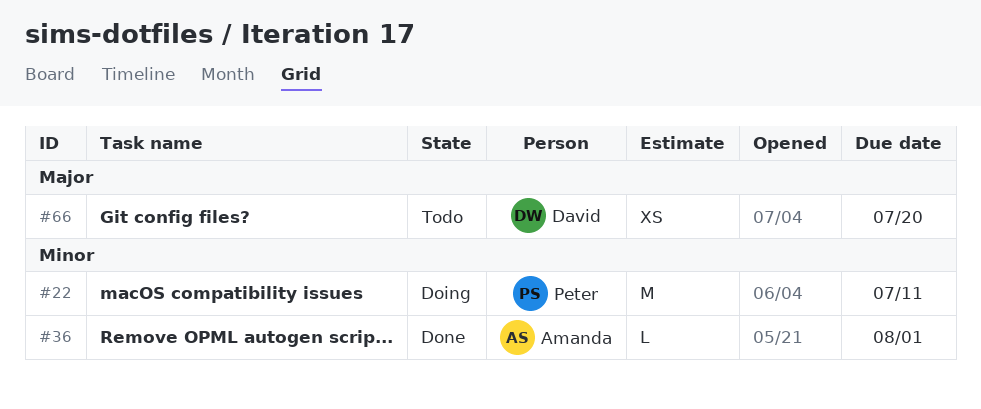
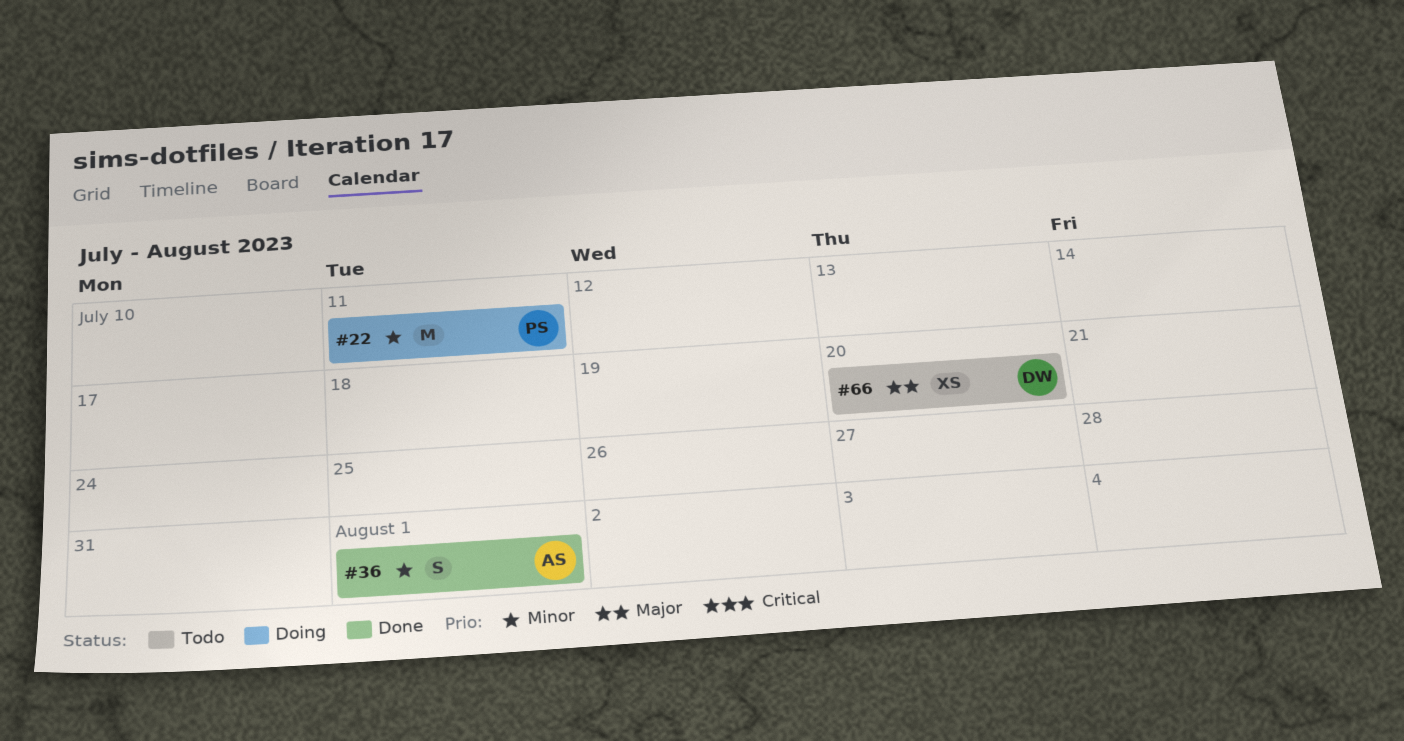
#36, estimate: L -> S

